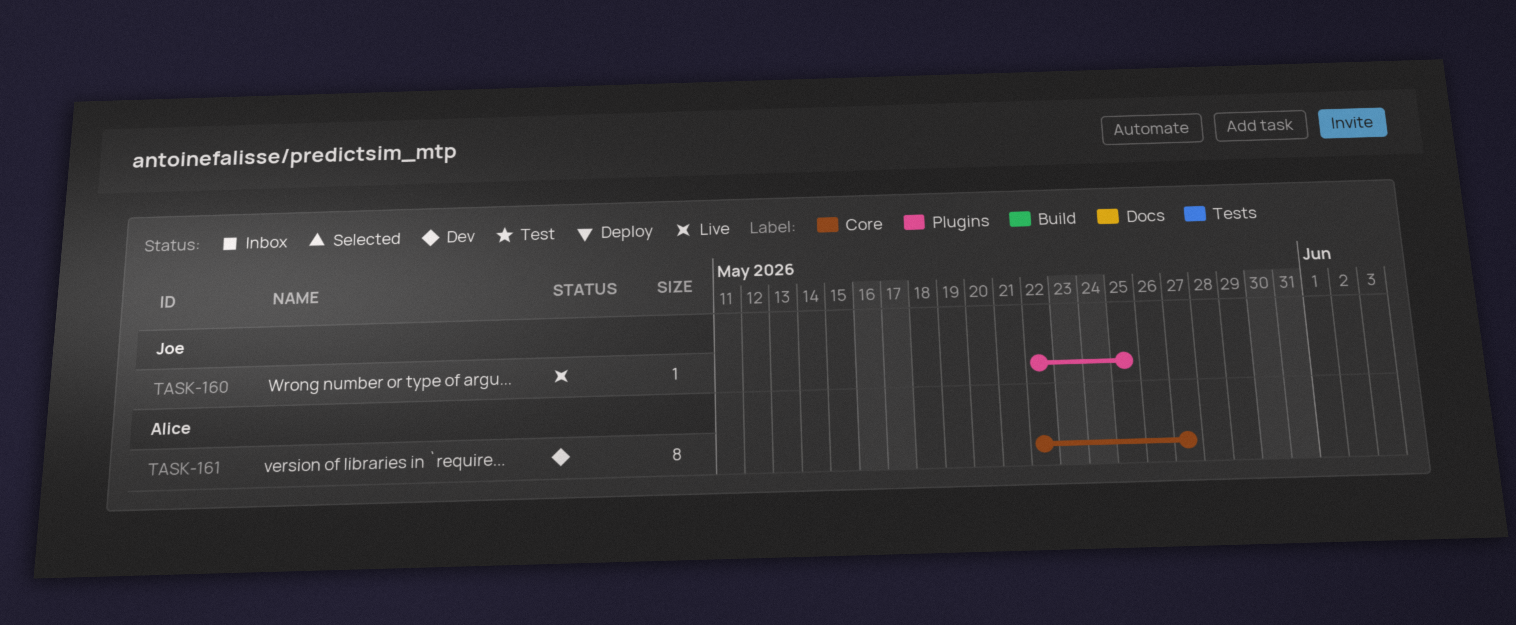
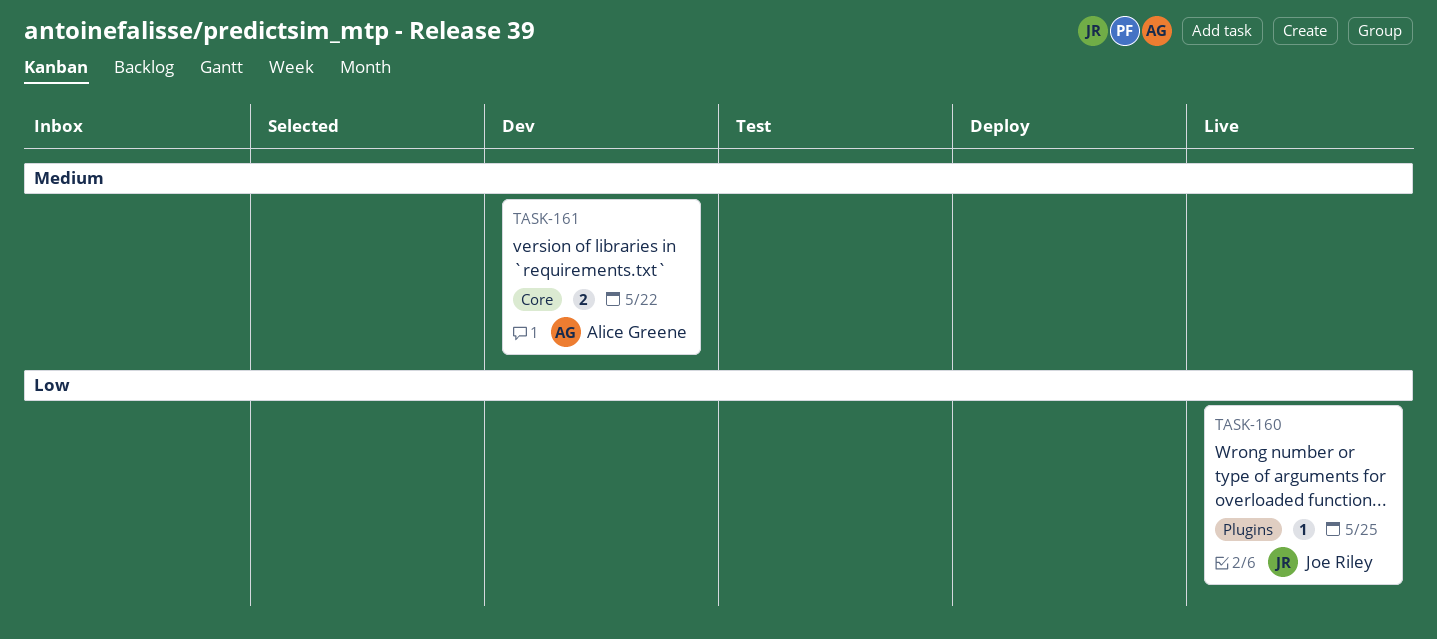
TASK-161, estimate: 8 -> 2
TASK-161, due: May 27 -> May 22

